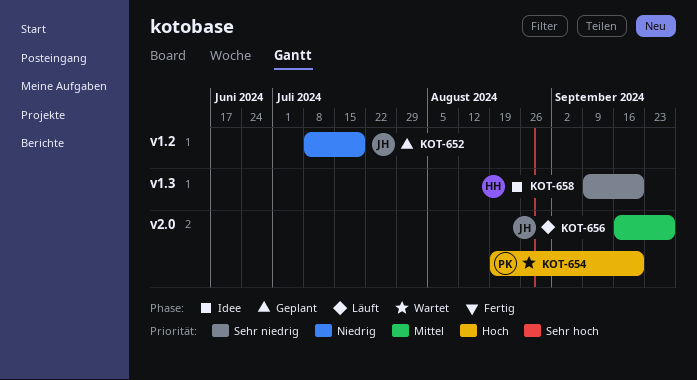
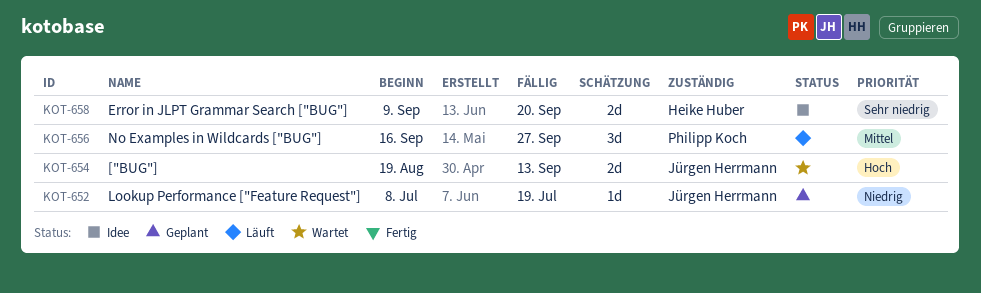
KOT-654, owner: Philipp Koch -> Jürgen Herrmann
KOT-654, due: Sep 20 -> Sep 13
KOT-656, owner: Jürgen Herrmann -> Philipp Koch

